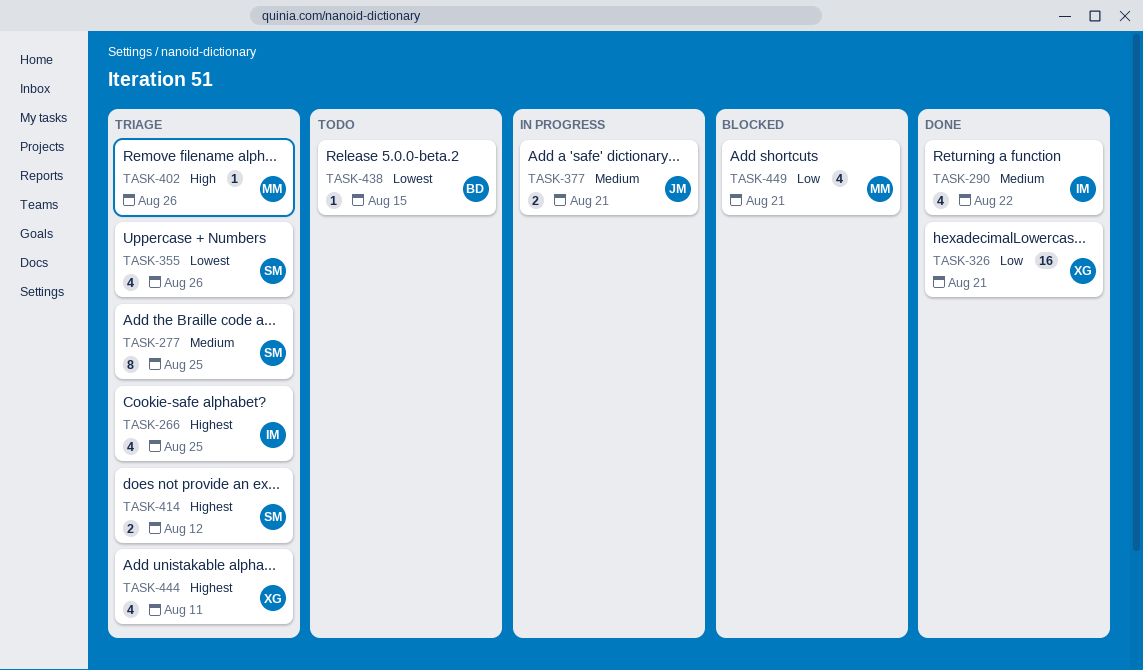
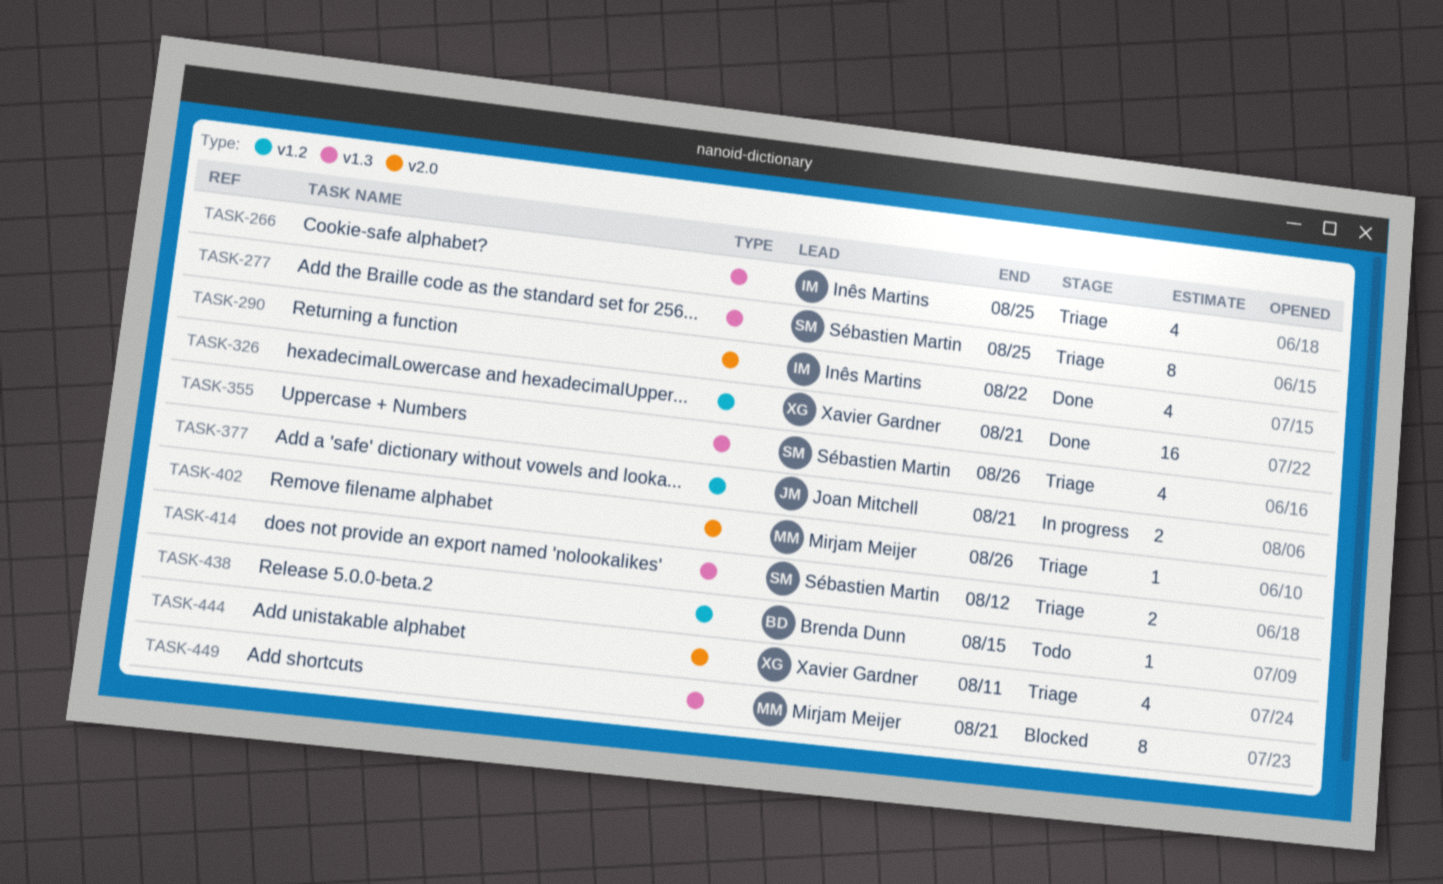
TASK-449, estimate: 4 -> 8

